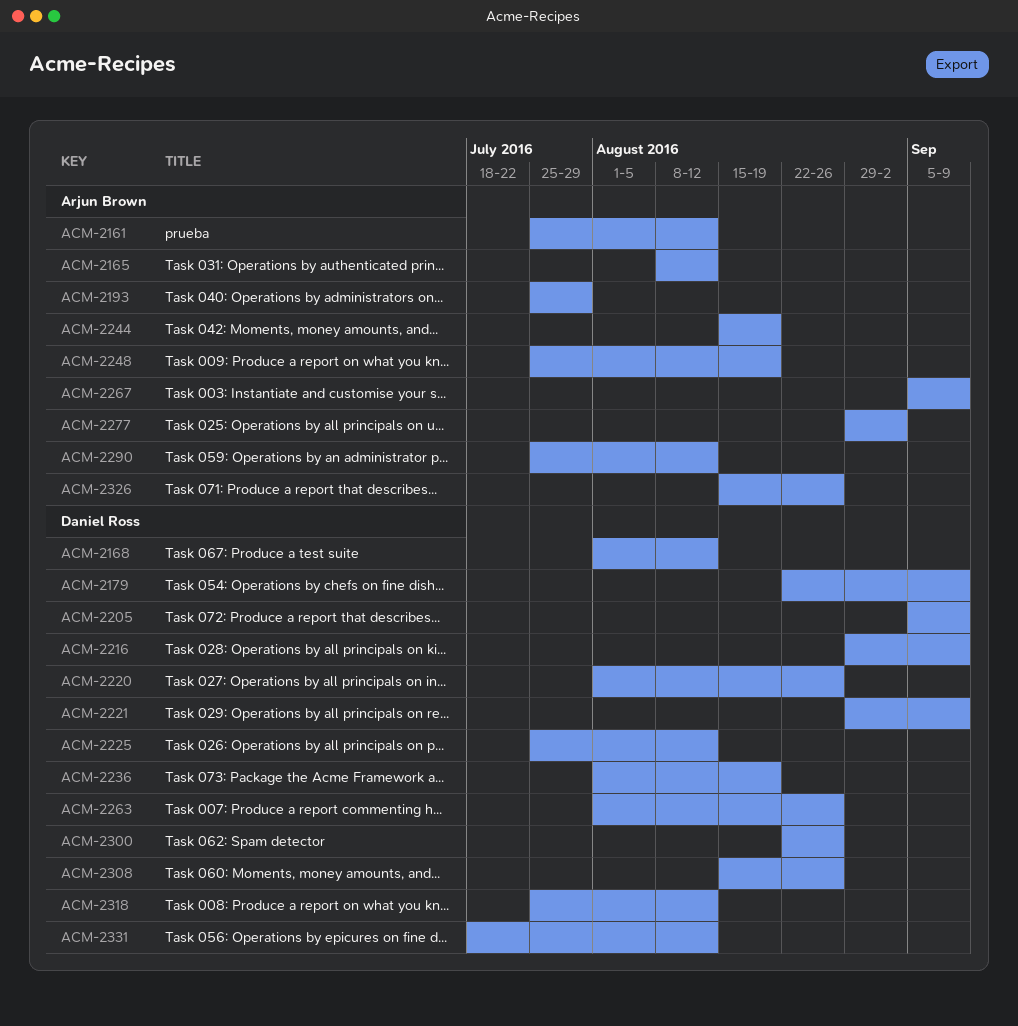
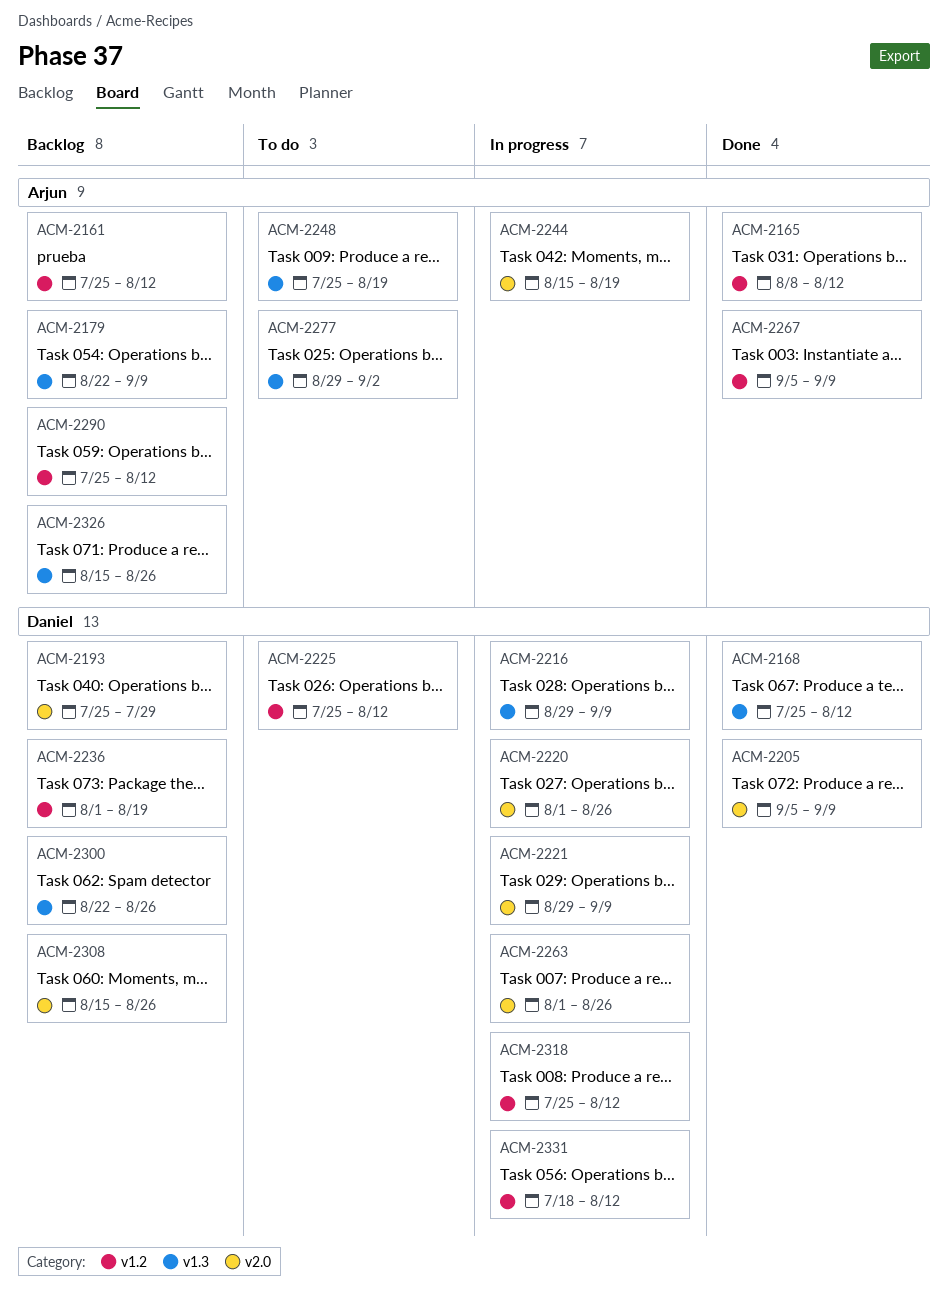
ACM-2168, start: Aug 1 -> Jul 25
ACM-2179, owner: Daniel Ross -> Arjun Brown
ACM-2193, owner: Arjun Brown -> Daniel Ross

